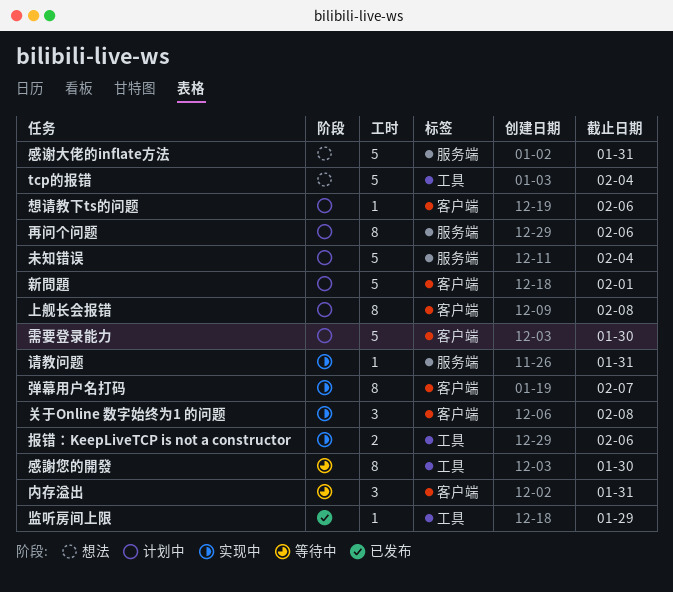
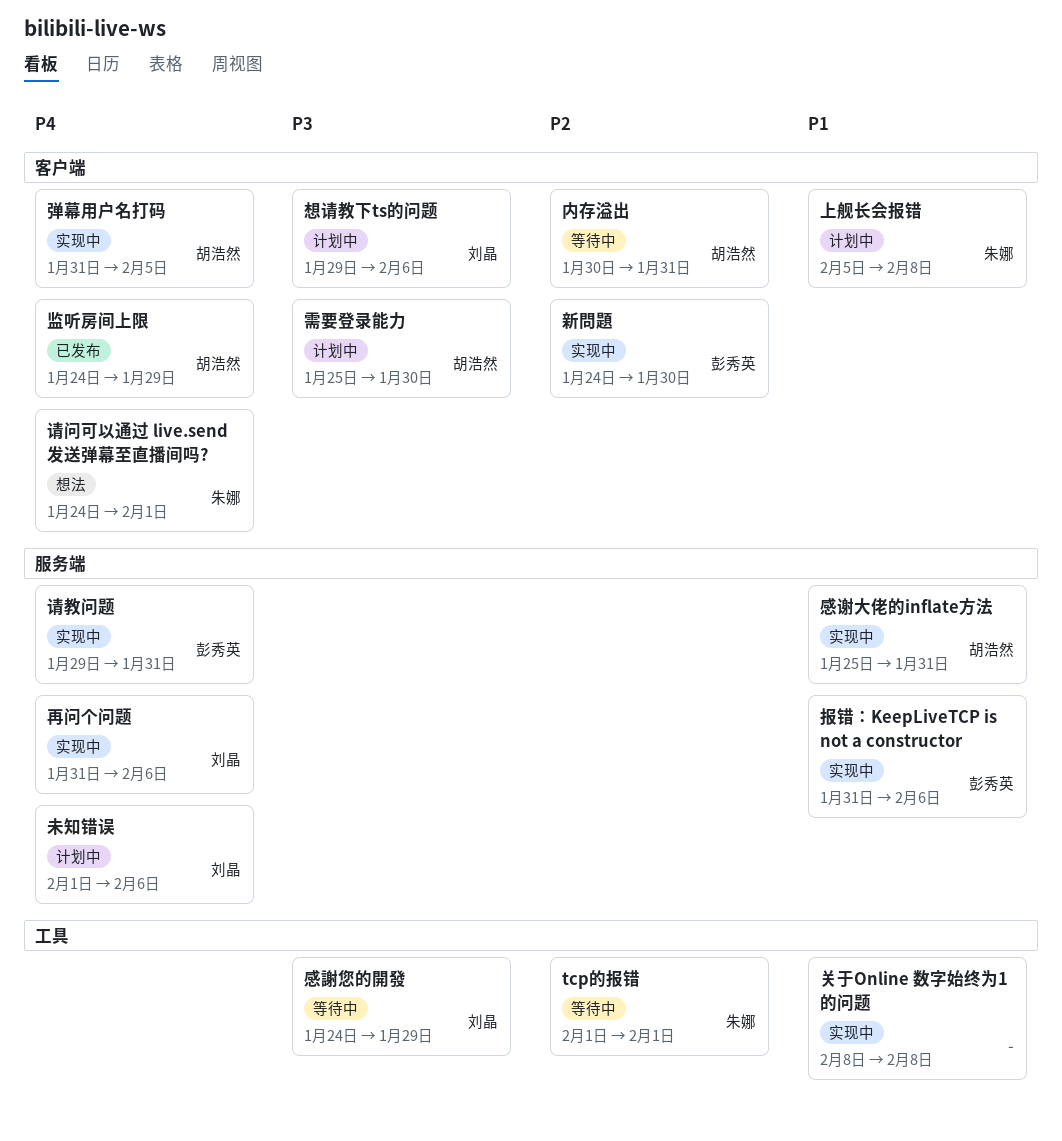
tcp的报错, status: 想法 -> 等待中
tcp的报错, due: Feb 4 -> Feb 1
关于Online 数字始终为1 的问题, label: 客户端 -> 工具
再问个问题, status: 计划中 -> 实现中
弹幕用户名打码, due: Feb 7 -> Feb 5
感謝您的開發, due: Jan 30 -> Jan 29
感谢大佬的inflate方法, status: 想法 -> 实现中
报错：KeepLiveTCP is not a constructor, label: 工具 -> 服务端
新問題, status: 计划中 -> 实现中
新問題, due: Feb 1 -> Jan 30
未知错误, due: Feb 4 -> Feb 6
监听房间上限, label: 工具 -> 客户端
请问可以通过 live.send 发送弹幕至直播间吗?: none -> present

